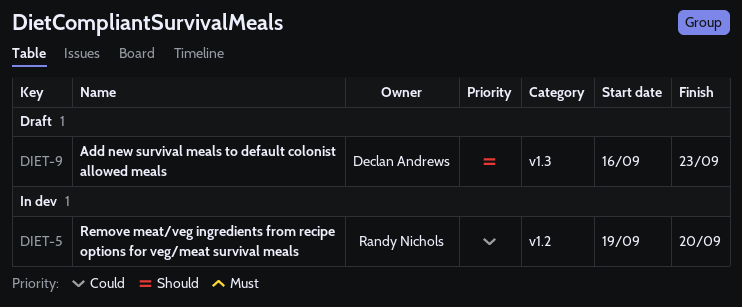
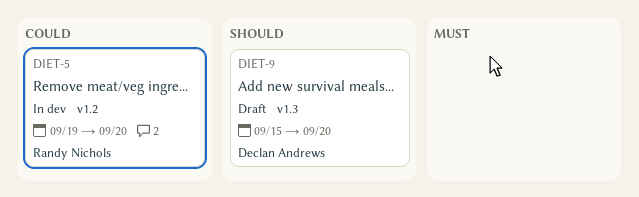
DIET-9, start: Sep 16 -> Sep 15
DIET-9, due: Sep 23 -> Sep 20

